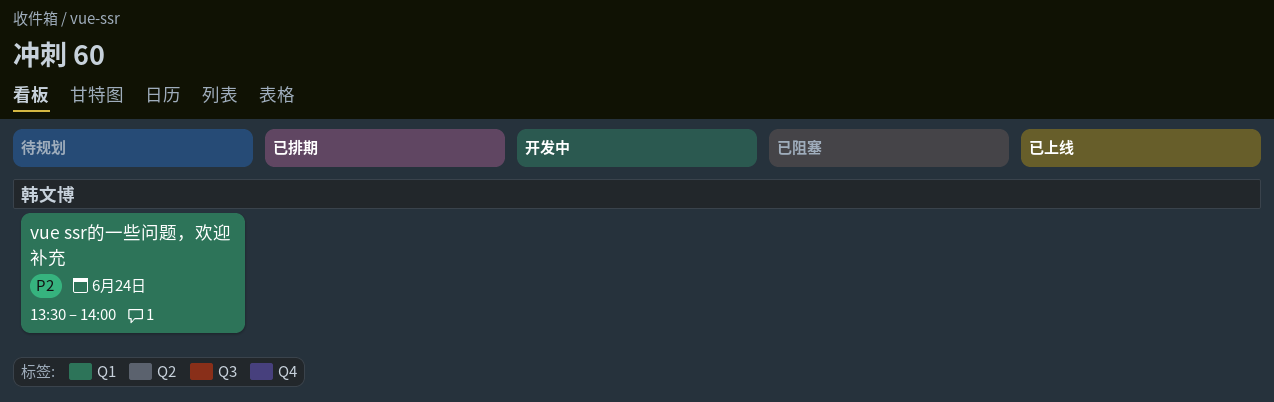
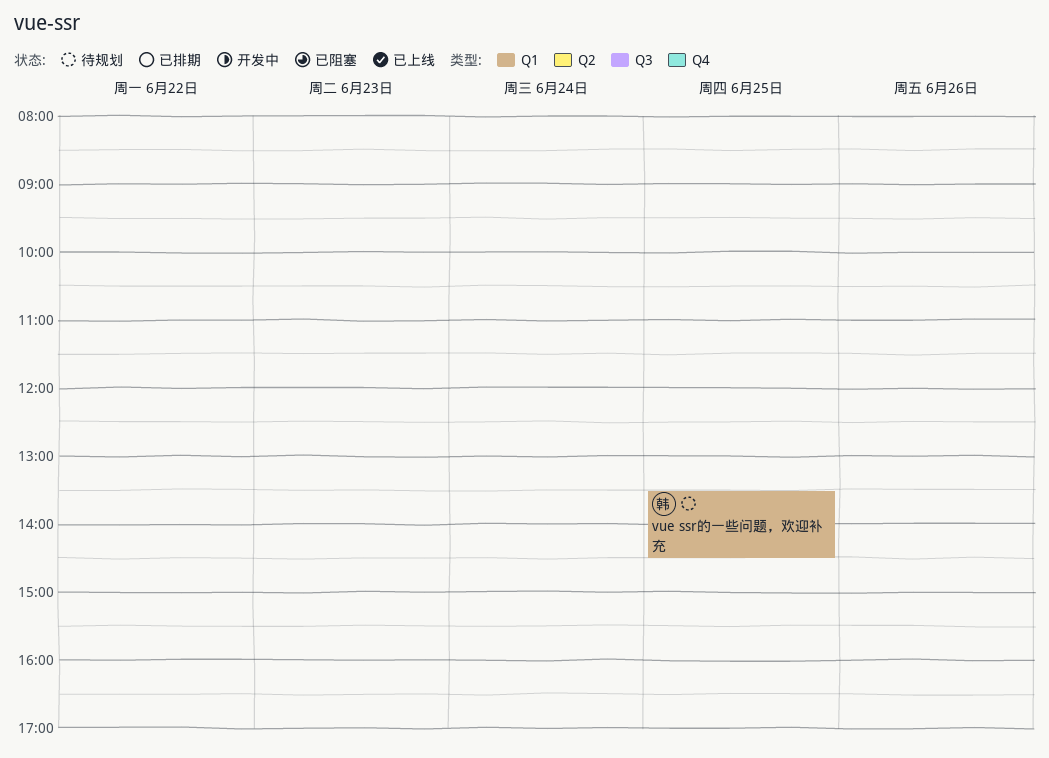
vue ssr的一些问题，欢迎补充, day: Jun 24 -> Jun 25
vue ssr的一些问题，欢迎补充, ends: 14:00 -> 14:30

